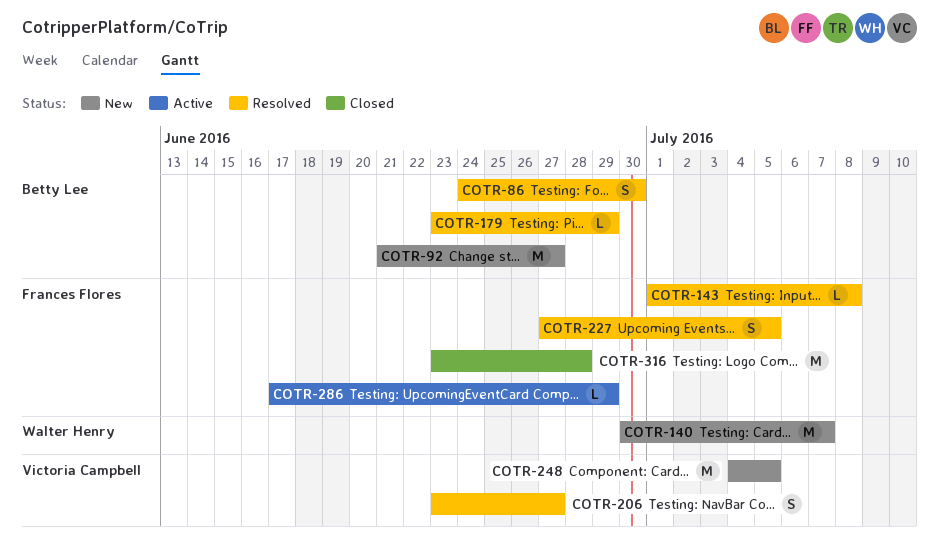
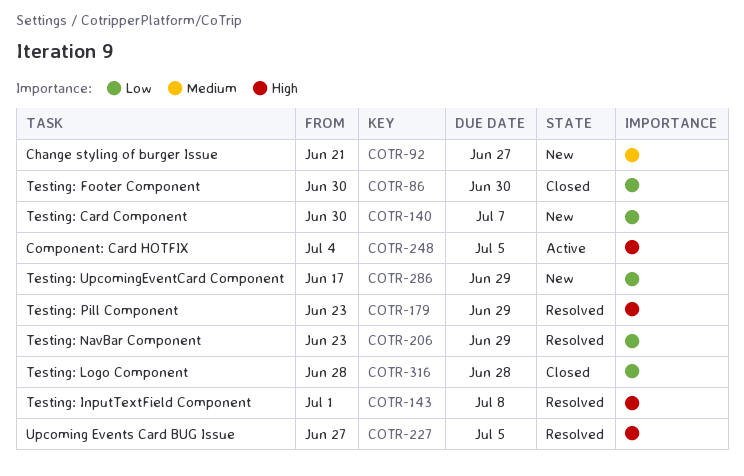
COTR-86, status: Resolved -> Closed
COTR-86, start: Jun 24 -> Jun 30
COTR-206, due: Jun 27 -> Jun 29
COTR-248, status: New -> Active
COTR-286, status: Active -> New
COTR-316, start: Jun 23 -> Jun 28

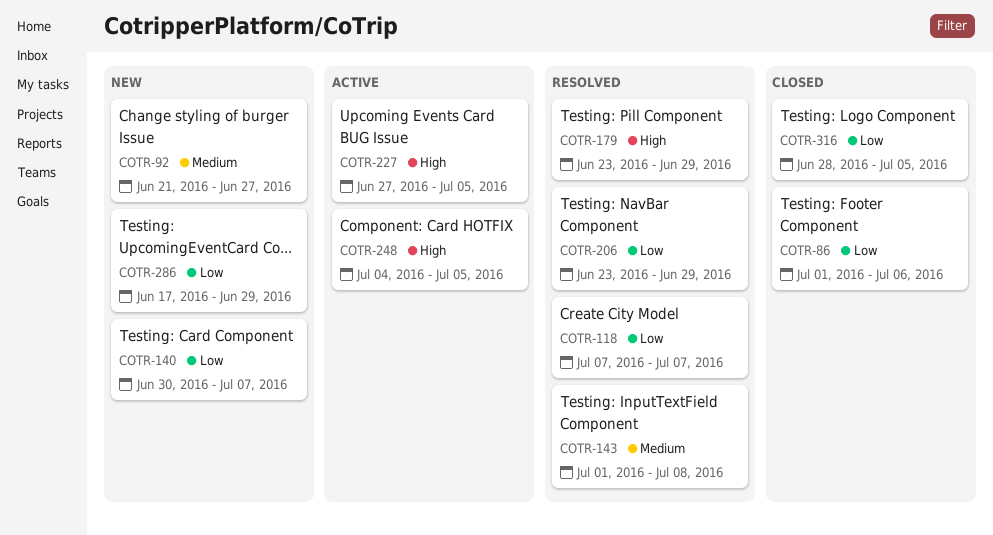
COTR-86, start: Jun 30 -> Jul 1
COTR-86, due: Jun 30 -> Jul 6
COTR-118: none -> present
COTR-143, priority: High -> Medium
COTR-227, status: Resolved -> Active
COTR-316, due: Jun 28 -> Jul 5

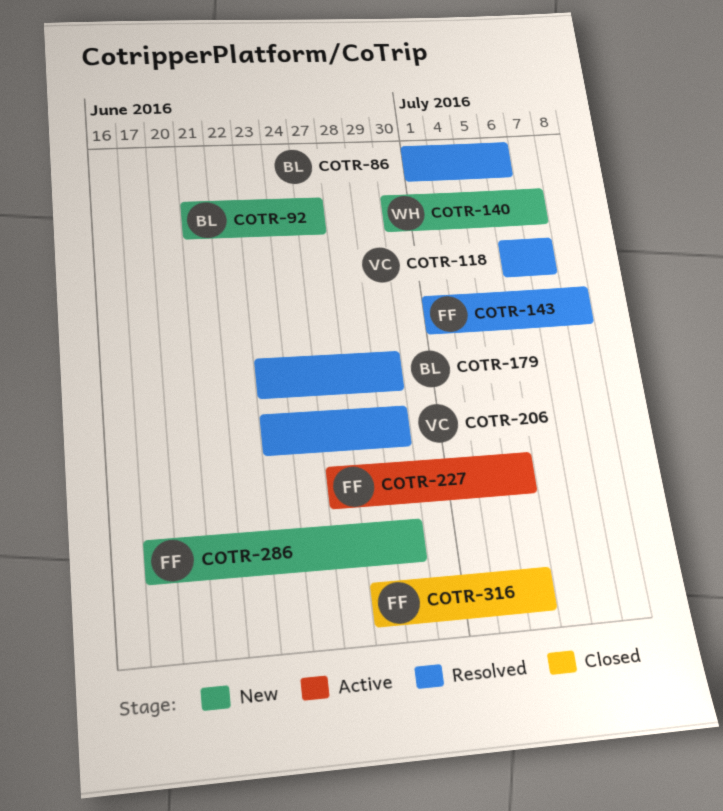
COTR-86, status: Closed -> Resolved
COTR-118, start: Jul 7 -> Jul 6
COTR-248: present -> none

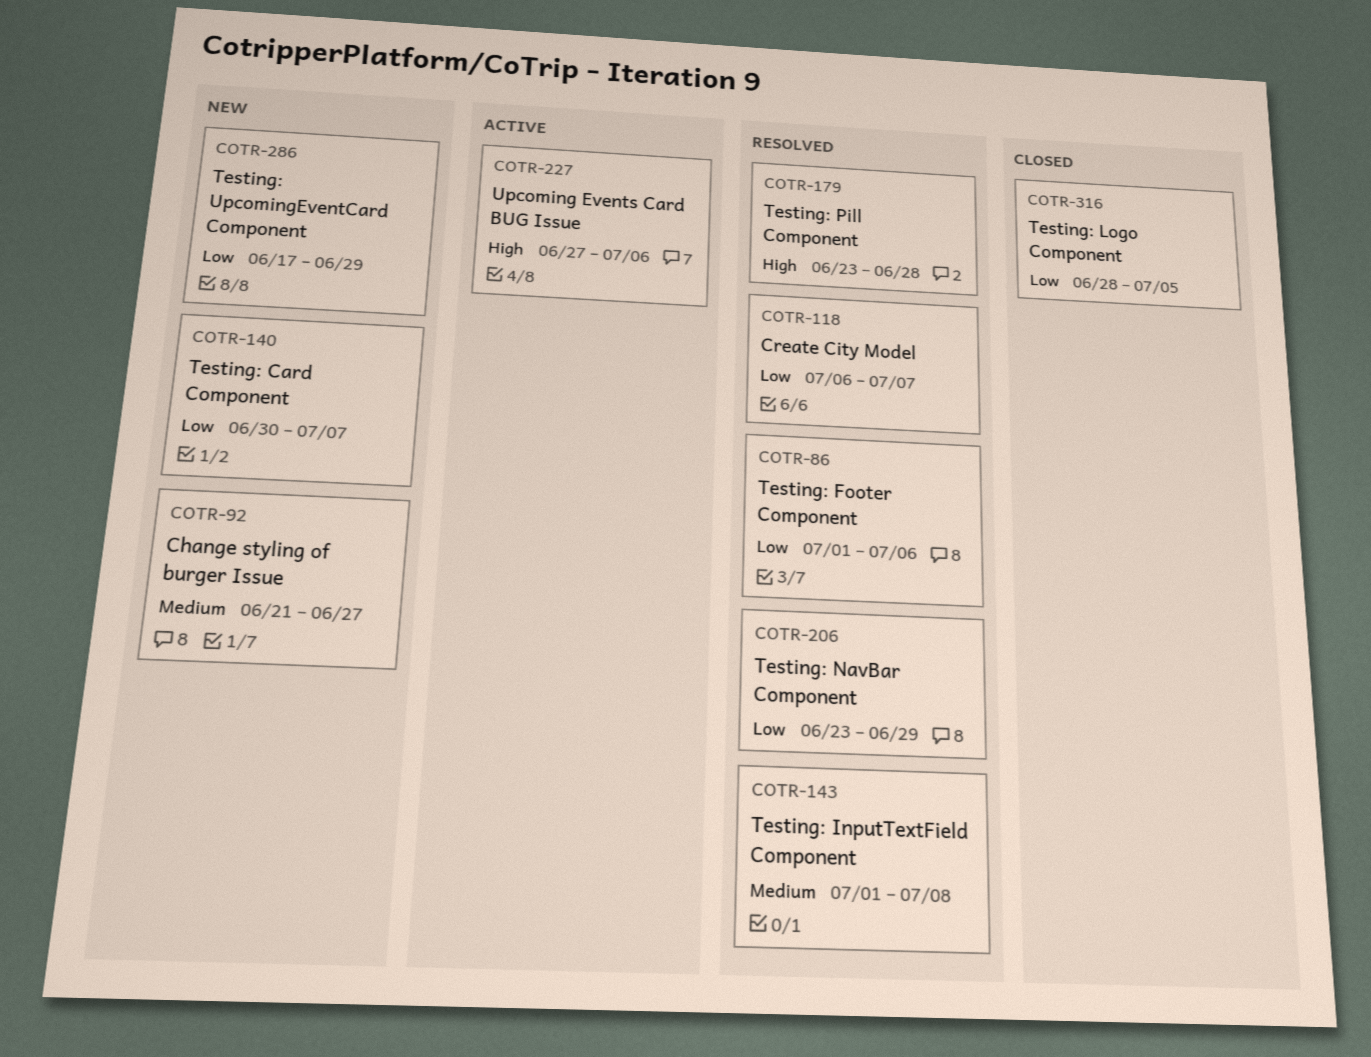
COTR-179, due: Jun 29 -> Jun 28
COTR-227, due: Jul 5 -> Jul 6

